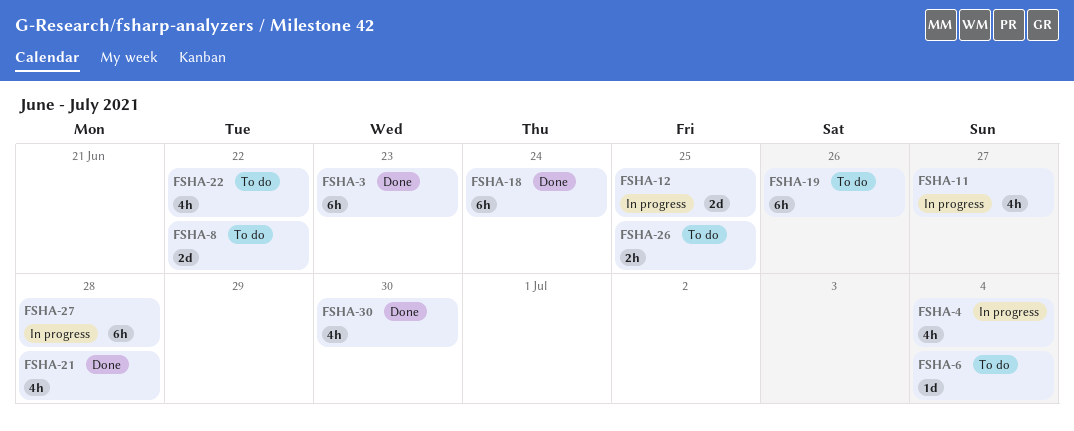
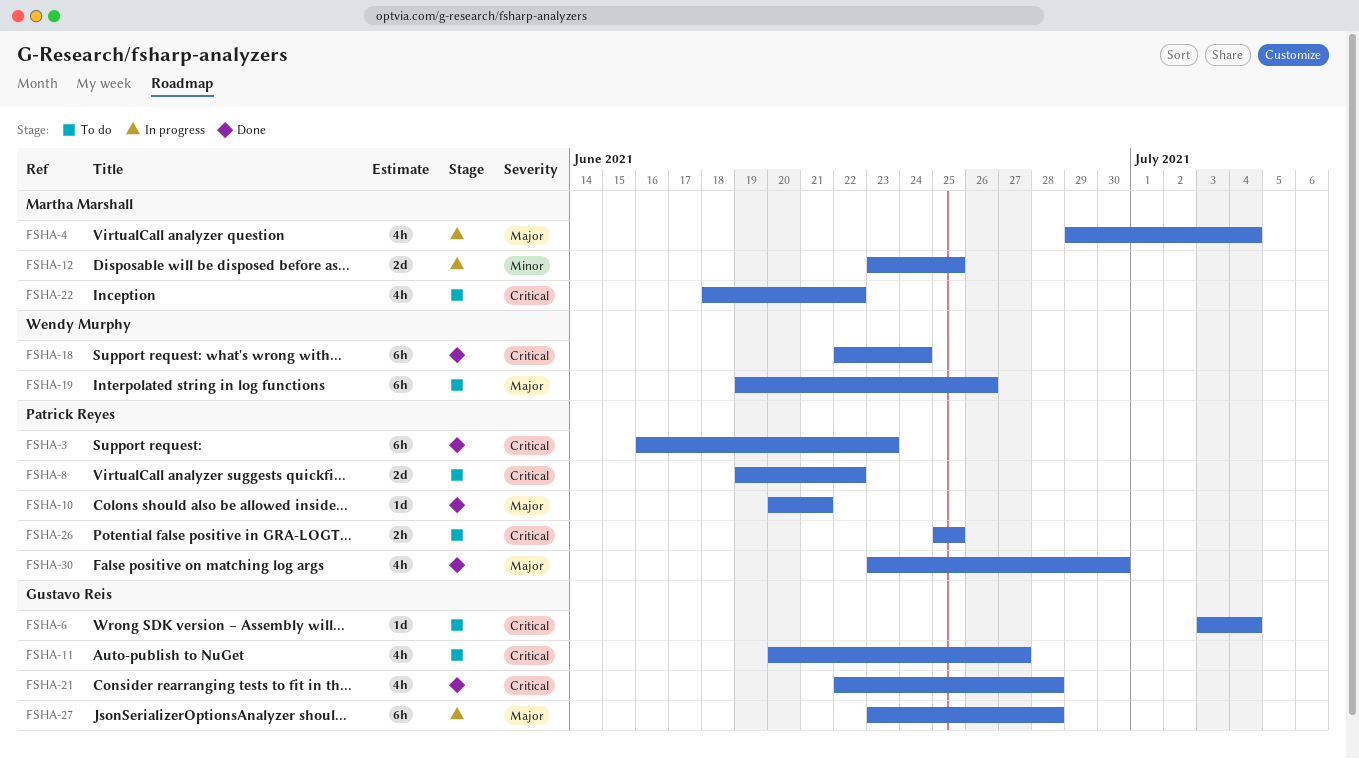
FSHA-10: none -> present
FSHA-11, status: In progress -> To do

